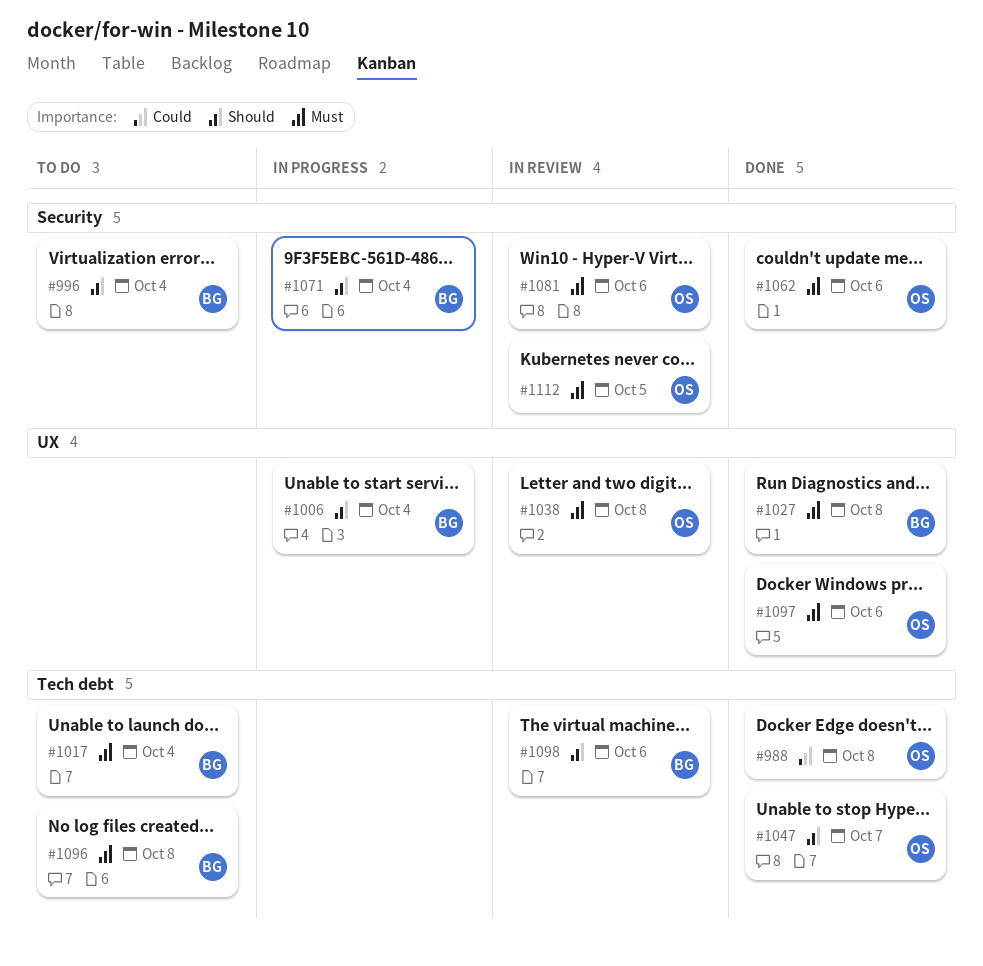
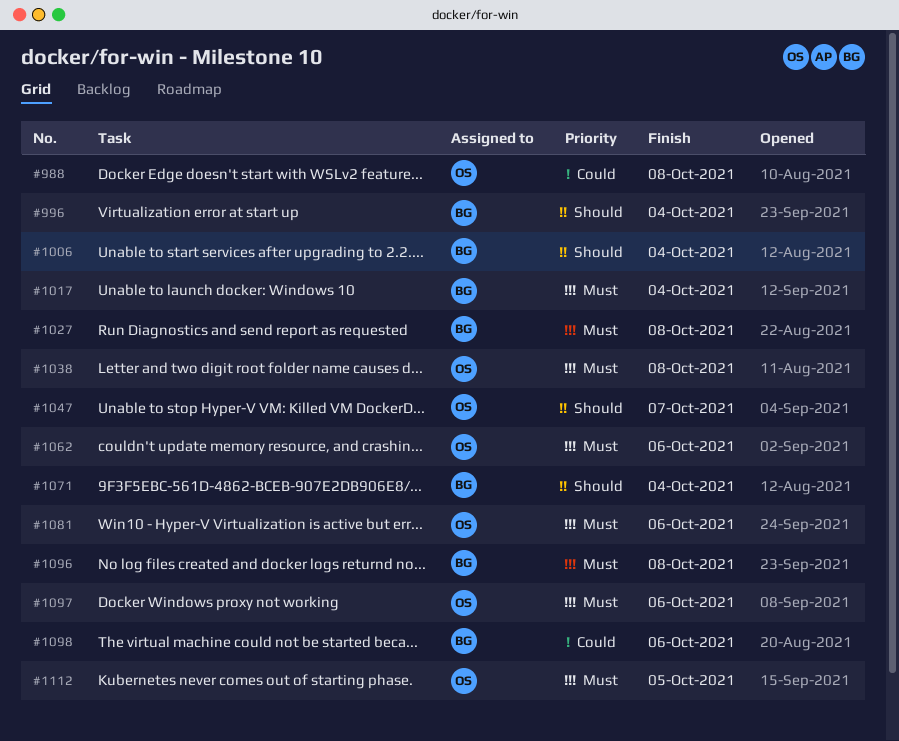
#1098, priority: Should -> Could

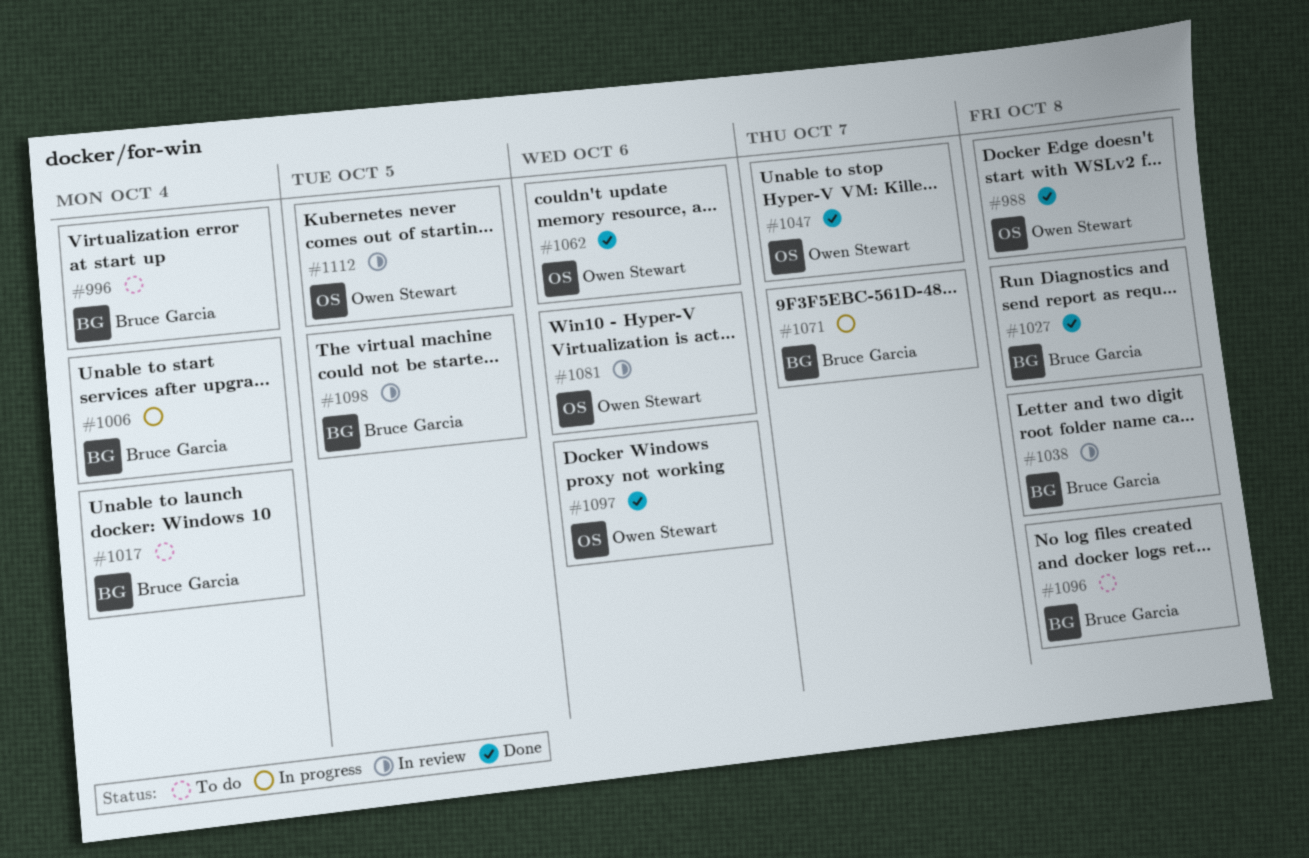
#1038, owner: Owen Stewart -> Bruce Garcia
#1071, due: Oct 4 -> Oct 7
#1098, due: Oct 6 -> Oct 5

